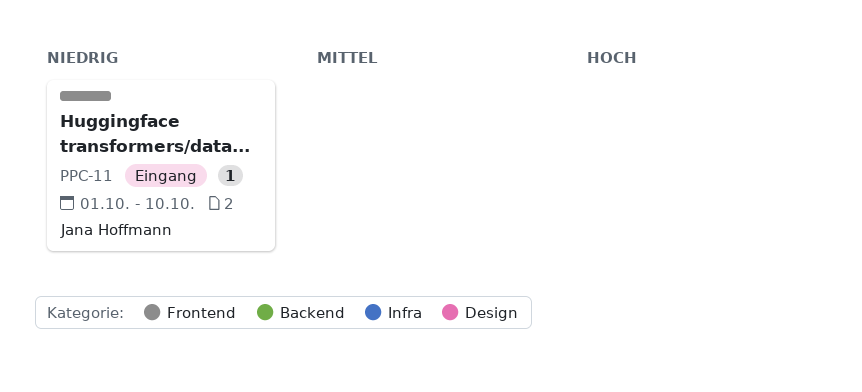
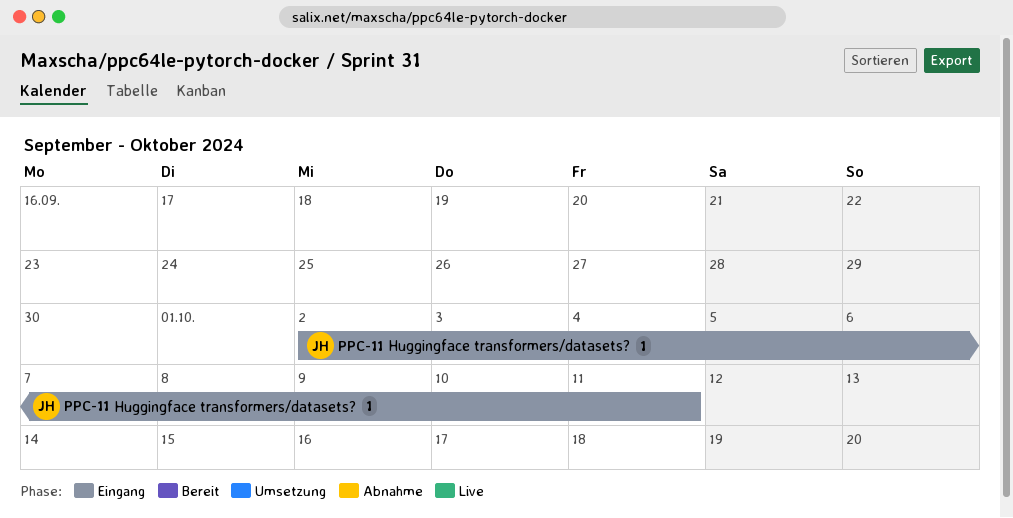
PPC-11, start: Oct 1 -> Oct 2
PPC-11, due: Oct 10 -> Oct 11

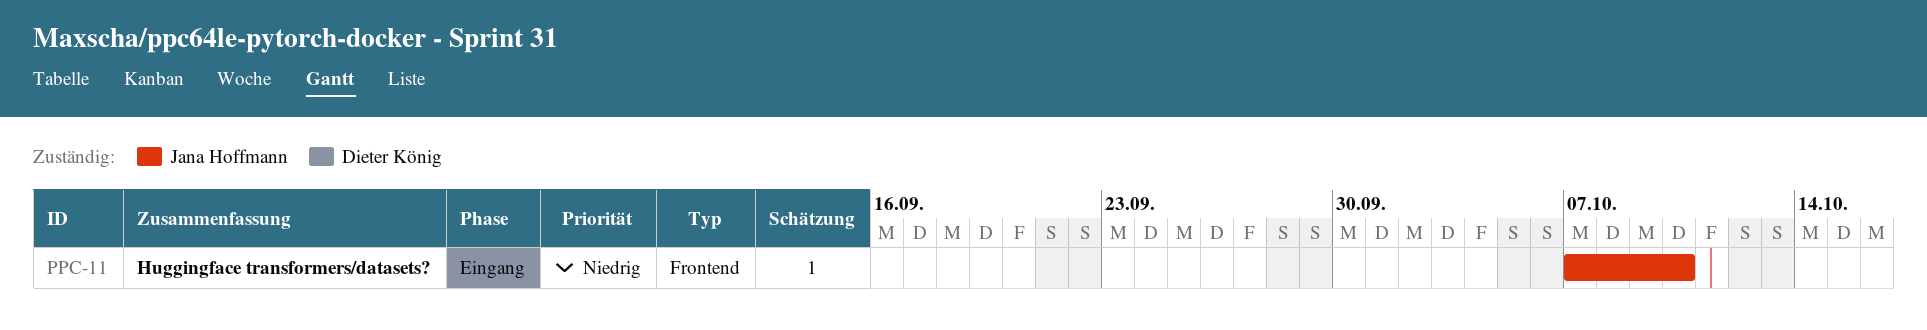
PPC-11, start: Oct 2 -> Oct 7
PPC-11, due: Oct 11 -> Oct 10

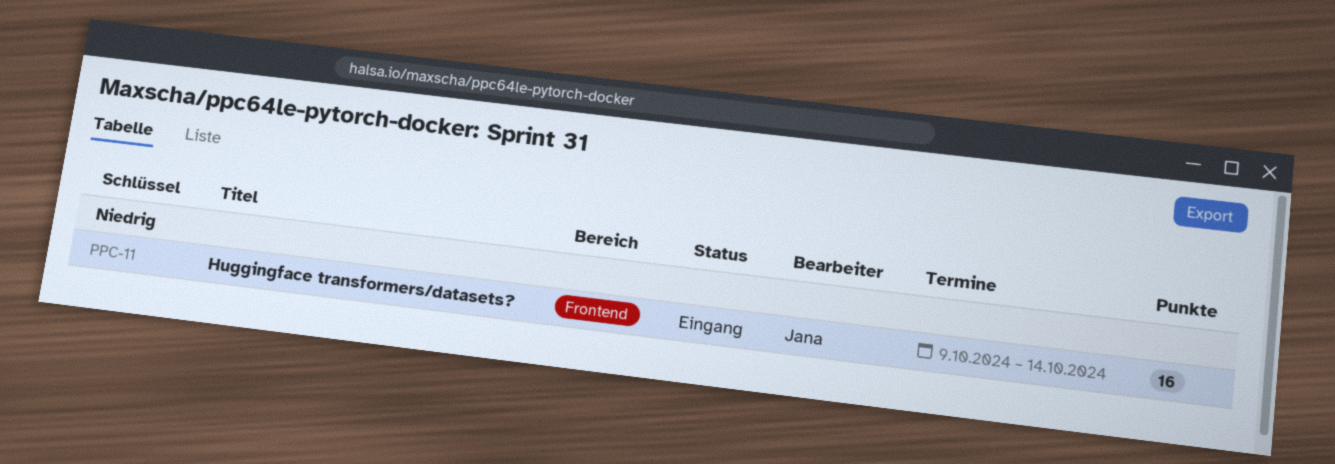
PPC-11, estimate: 1 -> 16
PPC-11, start: Oct 7 -> Oct 9
PPC-11, due: Oct 10 -> Oct 14

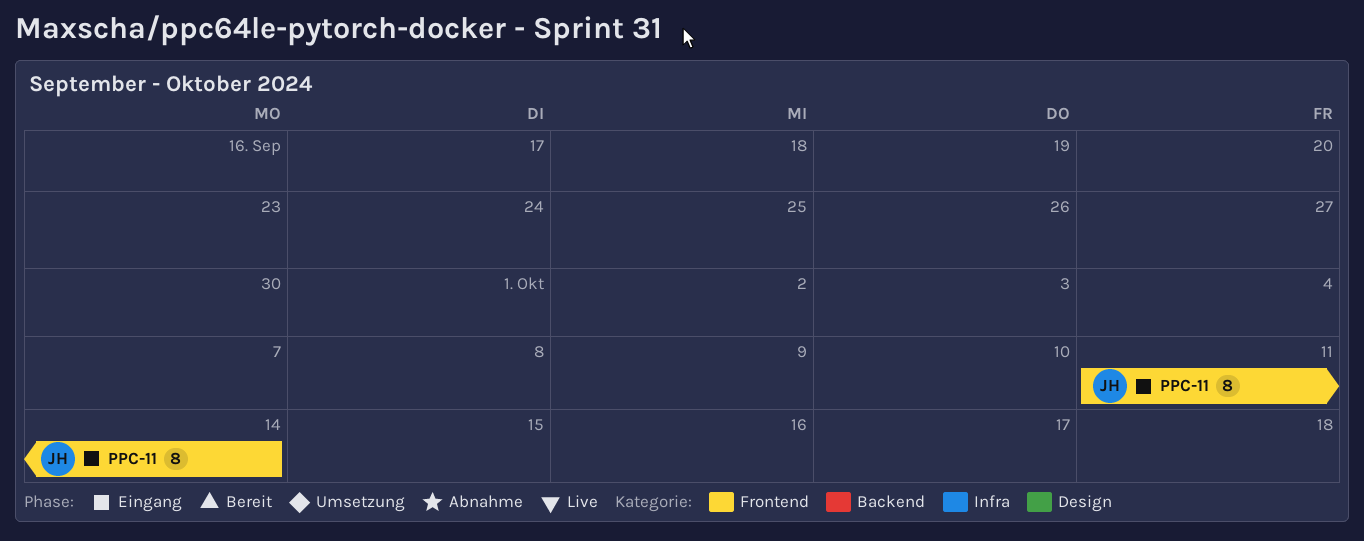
PPC-11, estimate: 16 -> 8
PPC-11, start: Oct 9 -> Oct 11

